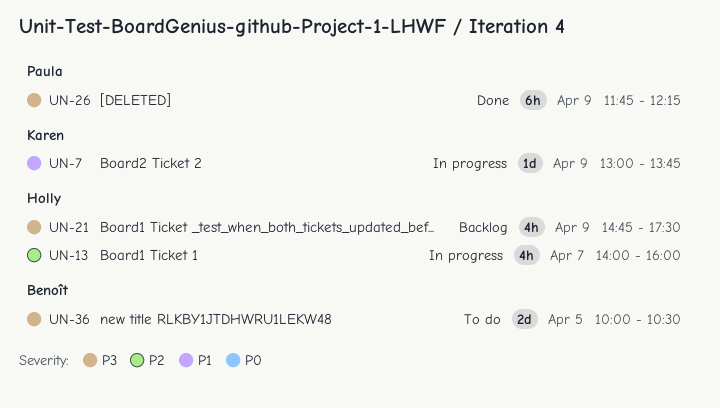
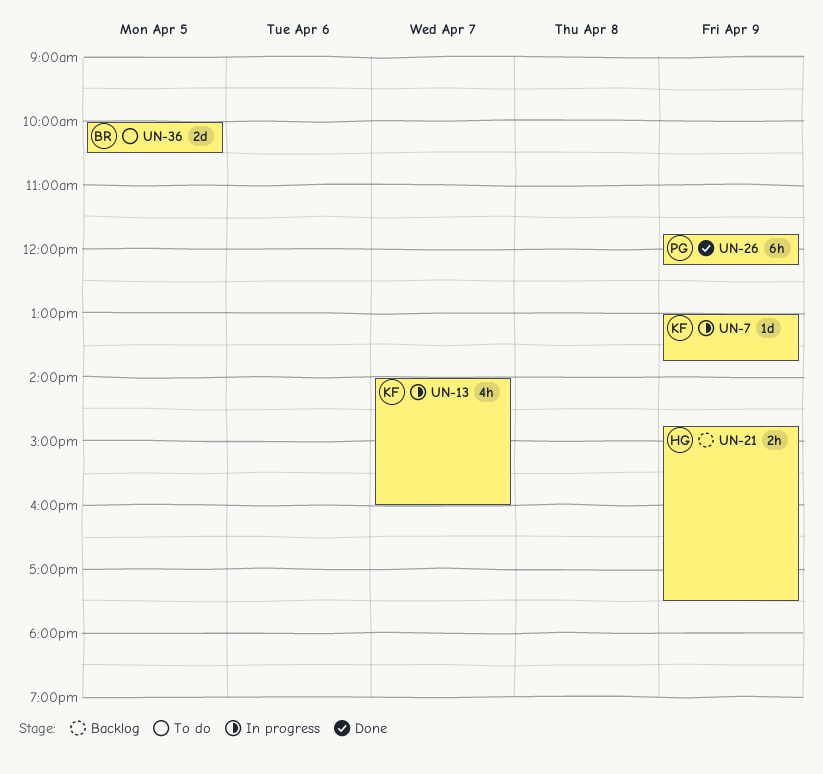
UN-13, owner: Holly -> Karen
UN-21, estimate: 4h -> 2h

